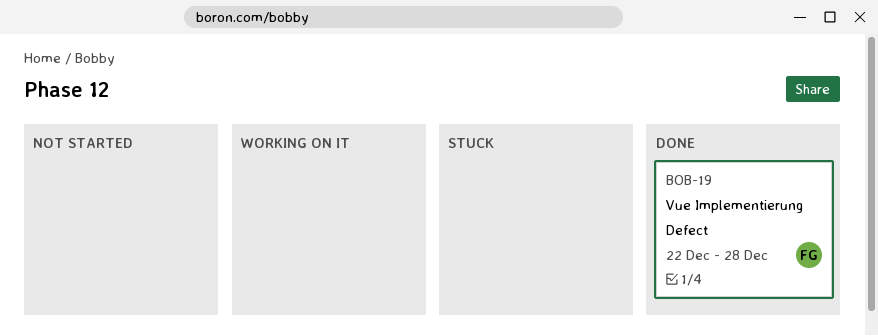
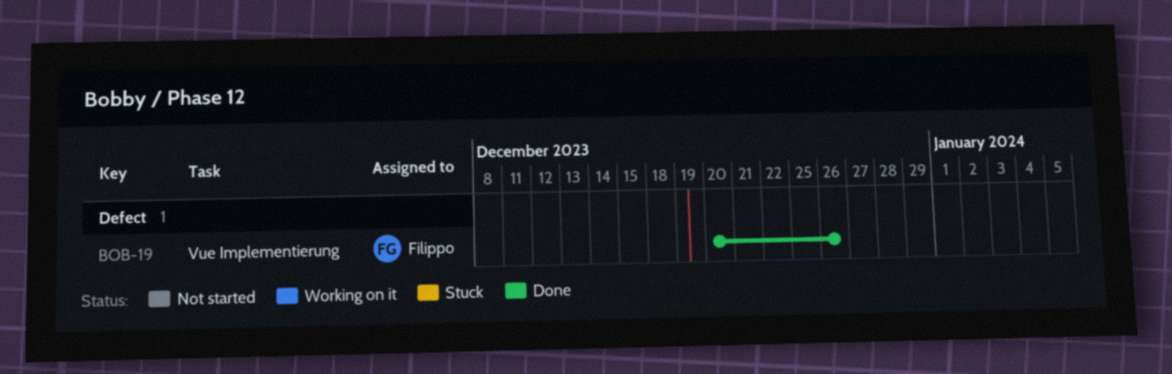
BOB-19, start: Dec 22 -> Dec 20
BOB-19, due: Dec 28 -> Dec 26

